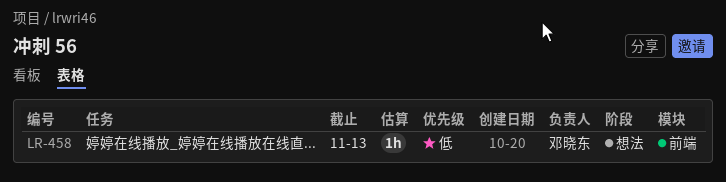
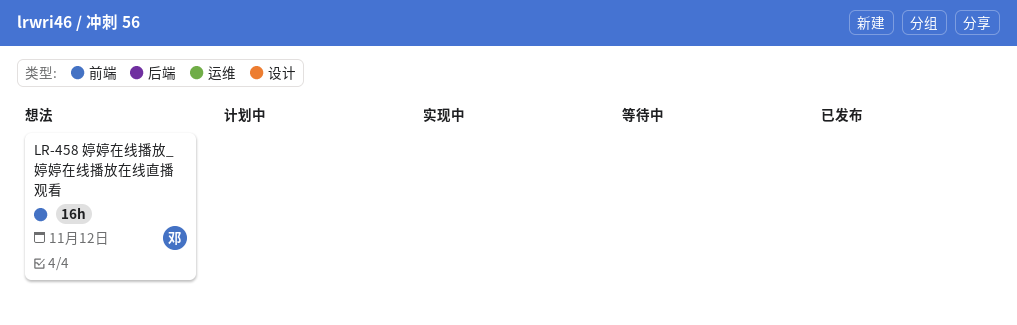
LR-458, estimate: 1h -> 16h
LR-458, due: Nov 13 -> Nov 12

